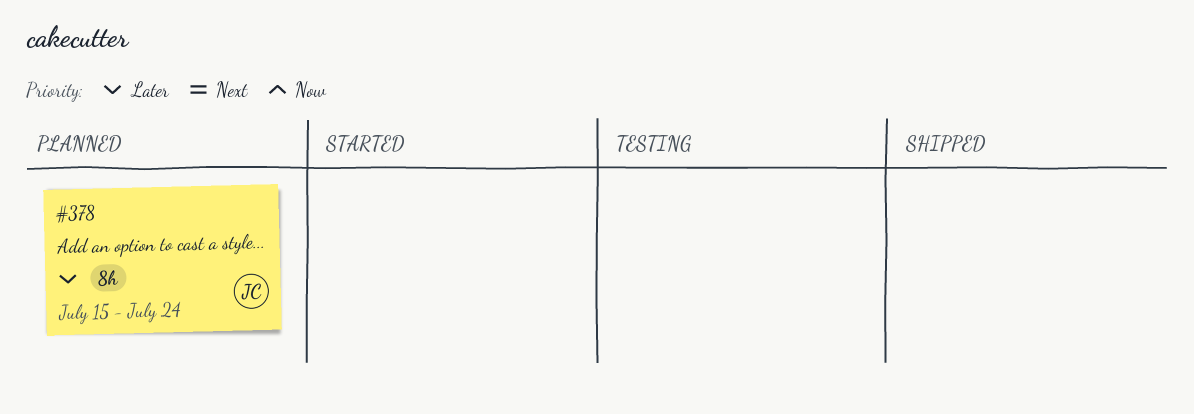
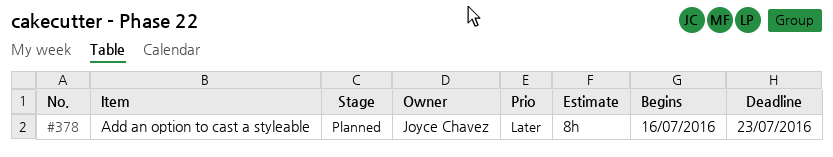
#378, start: Jul 15 -> Jul 16
#378, due: Jul 24 -> Jul 23

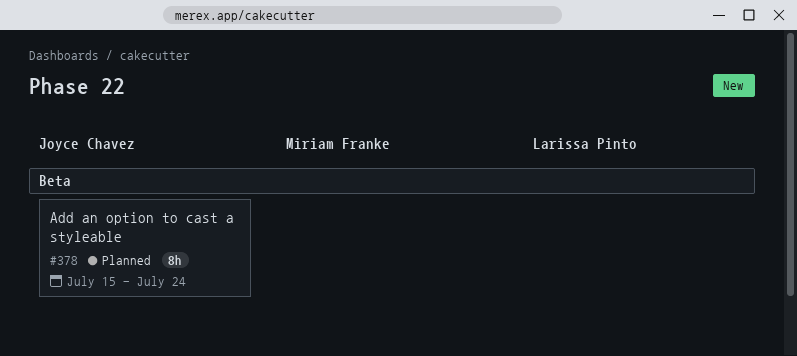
#378, start: Jul 16 -> Jul 15
#378, due: Jul 23 -> Jul 24

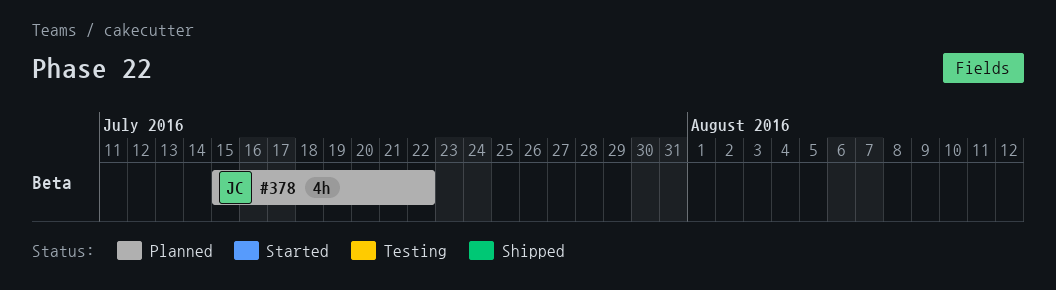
#378, estimate: 8h -> 4h
#378, due: Jul 24 -> Jul 22

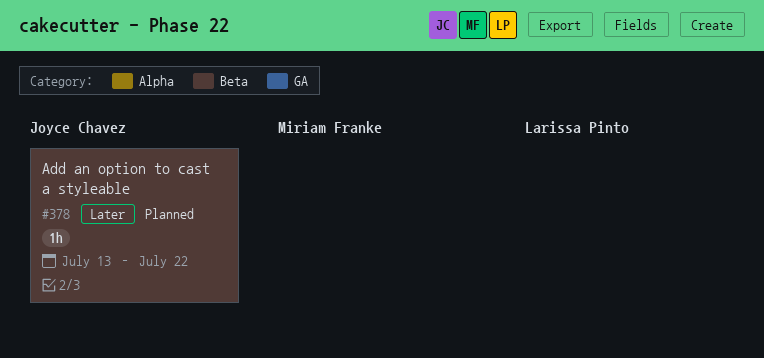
#378, estimate: 4h -> 1h
#378, start: Jul 15 -> Jul 13

